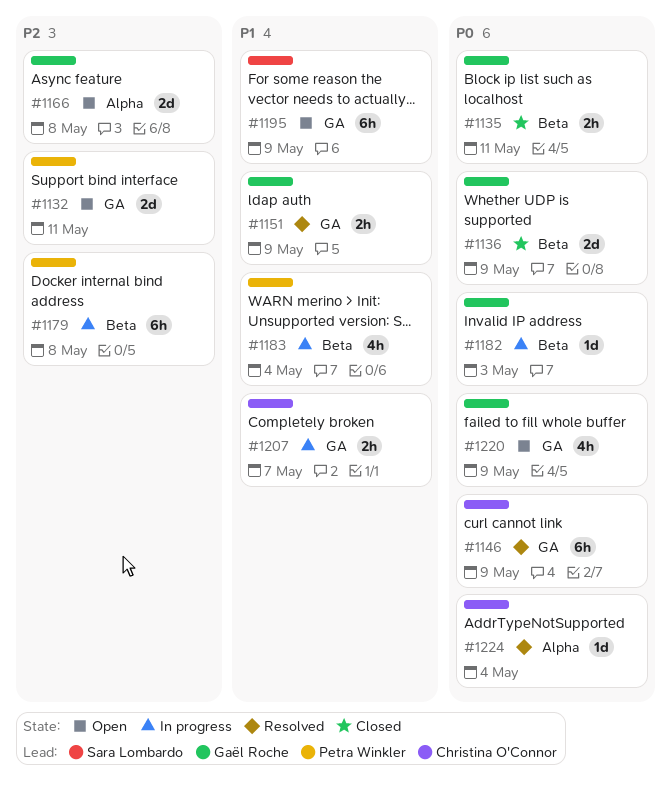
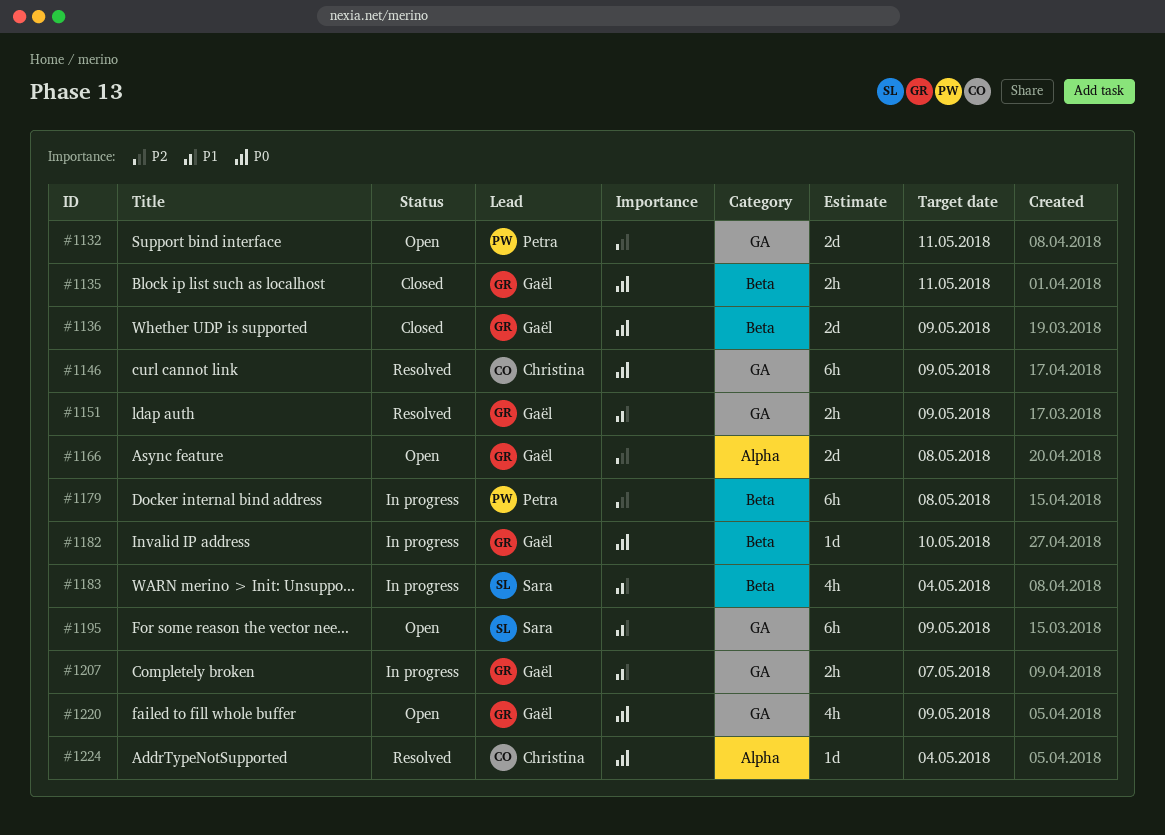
#1182, due: May 3 -> May 10
#1183, owner: Petra Winkler -> Sara Lombardo
#1207, owner: Christina O'Connor -> Gaël Roche

